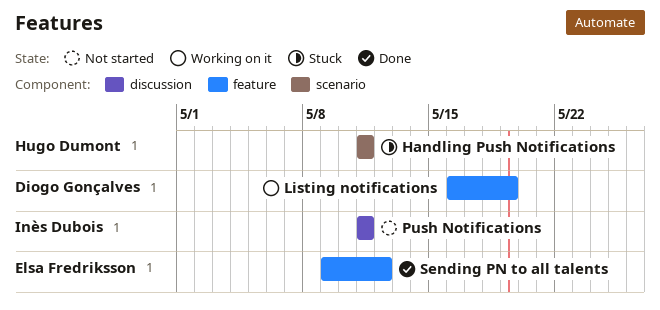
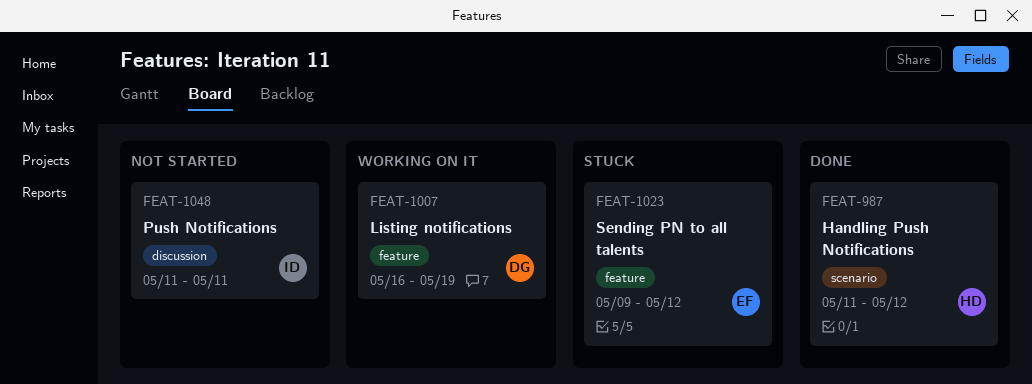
Handling Push Notifications, status: Stuck -> Done
Handling Push Notifications, due: May 11 -> May 12
Sending PN to all talents, status: Done -> Stuck

